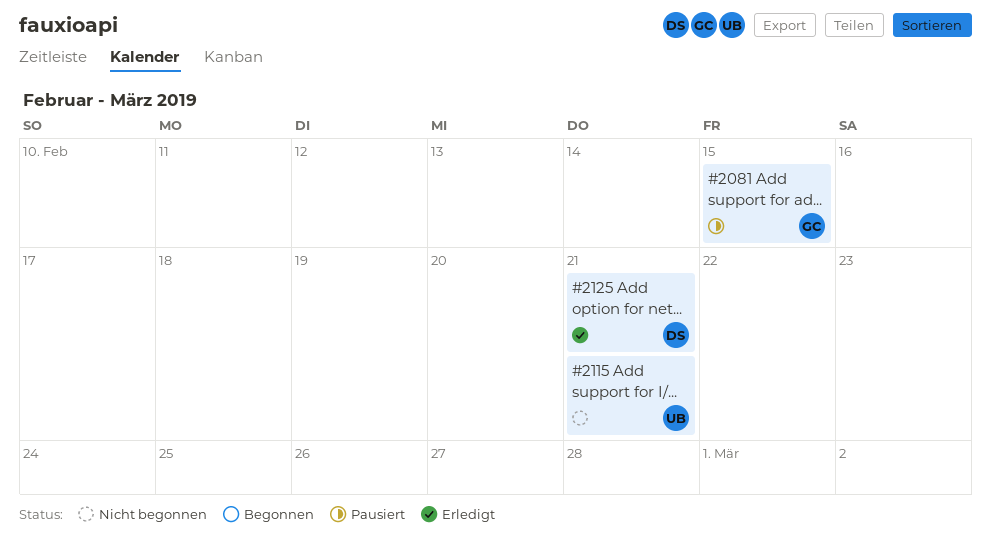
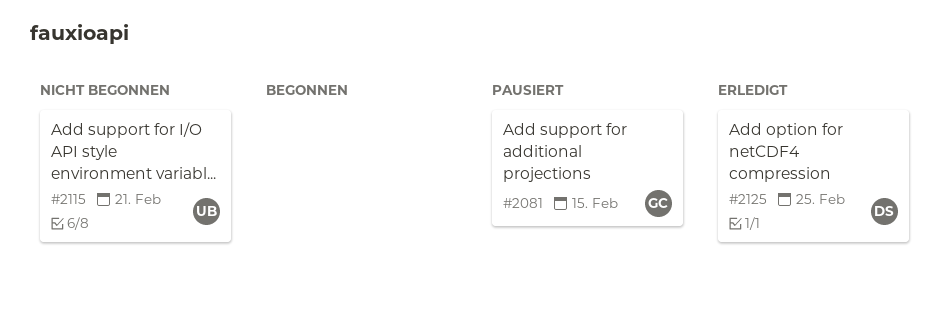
#2125, due: Feb 21 -> Feb 25

